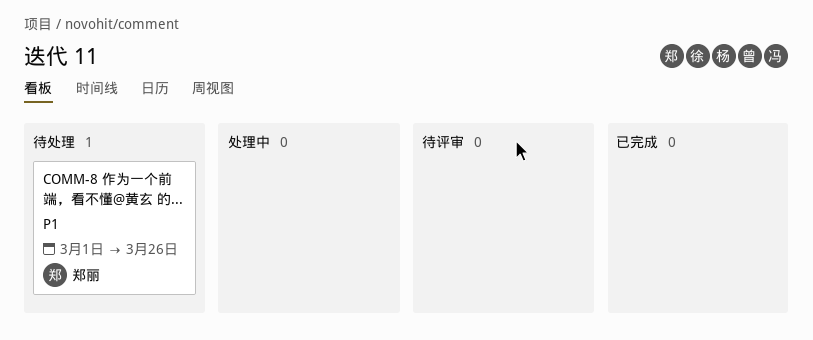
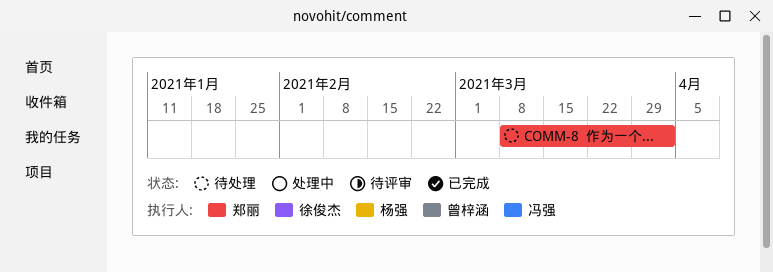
COMM-8, start: Mar 1 -> Mar 8
COMM-8, due: Mar 26 -> Apr 2

